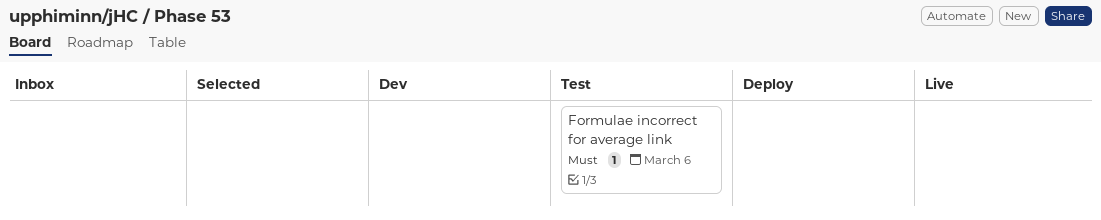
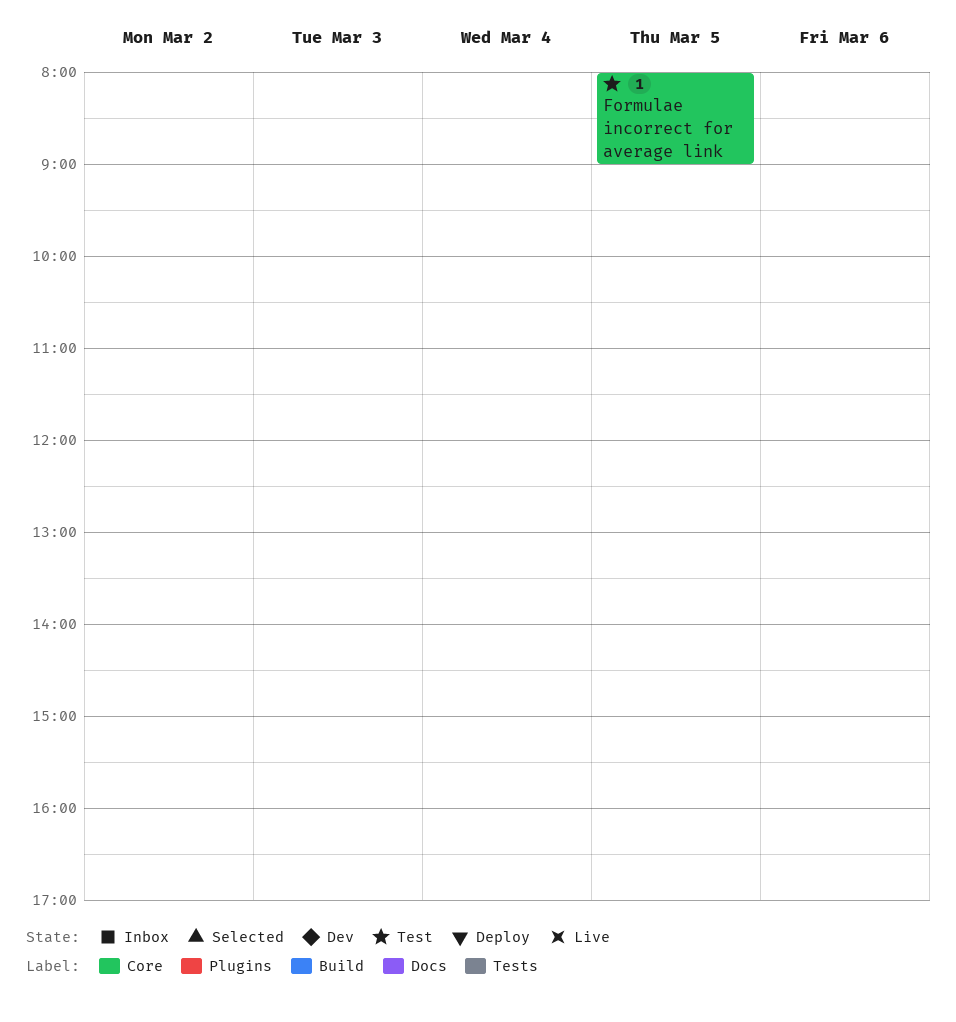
Formulae incorrect for average link, day: Mar 6 -> Mar 5

